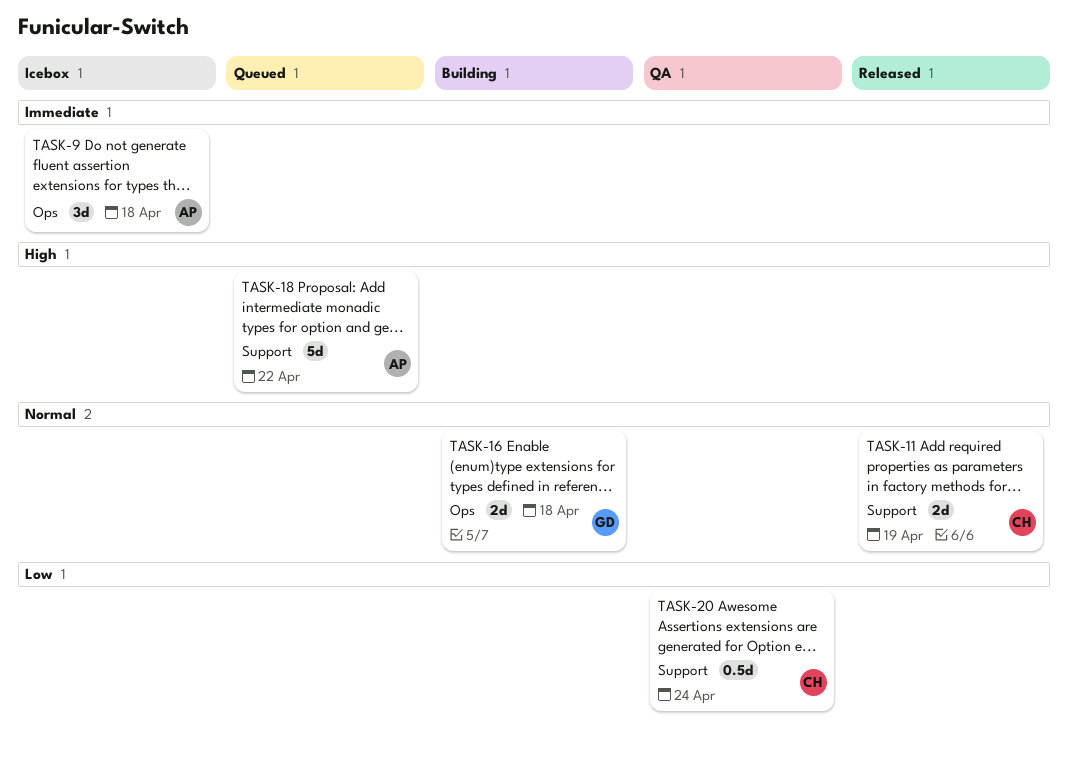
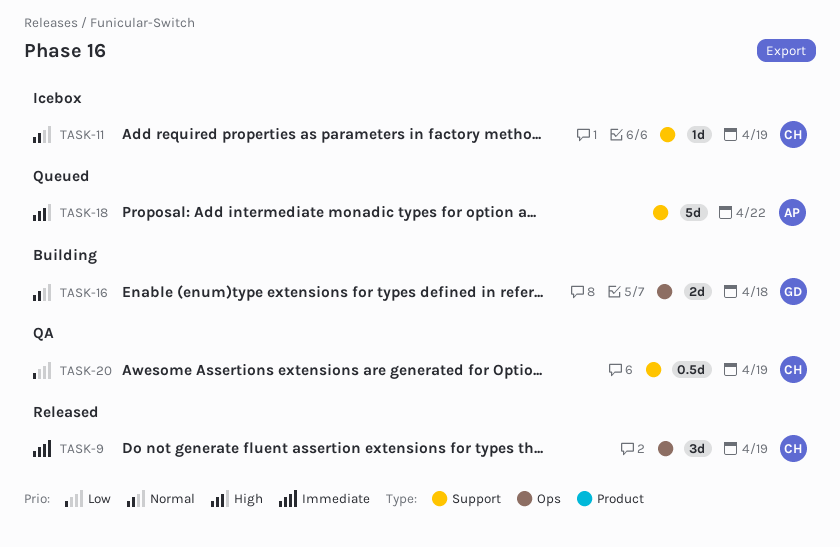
TASK-9, status: Icebox -> Released
TASK-9, owner: AP -> CH
TASK-9, due: Apr 18 -> Apr 19
TASK-11, status: Released -> Icebox
TASK-11, estimate: 2d -> 1d
TASK-20, due: Apr 24 -> Apr 19

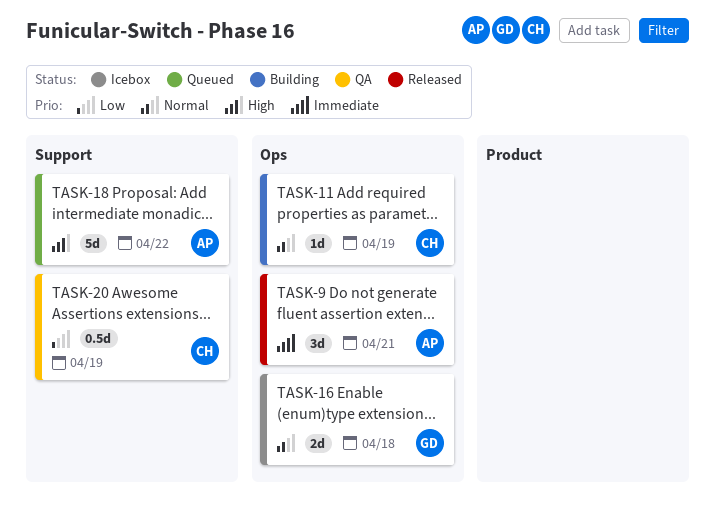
TASK-9, owner: CH -> AP
TASK-9, due: Apr 19 -> Apr 21
TASK-11, status: Icebox -> Building
TASK-11, label: Support -> Ops
TASK-16, status: Building -> Icebox

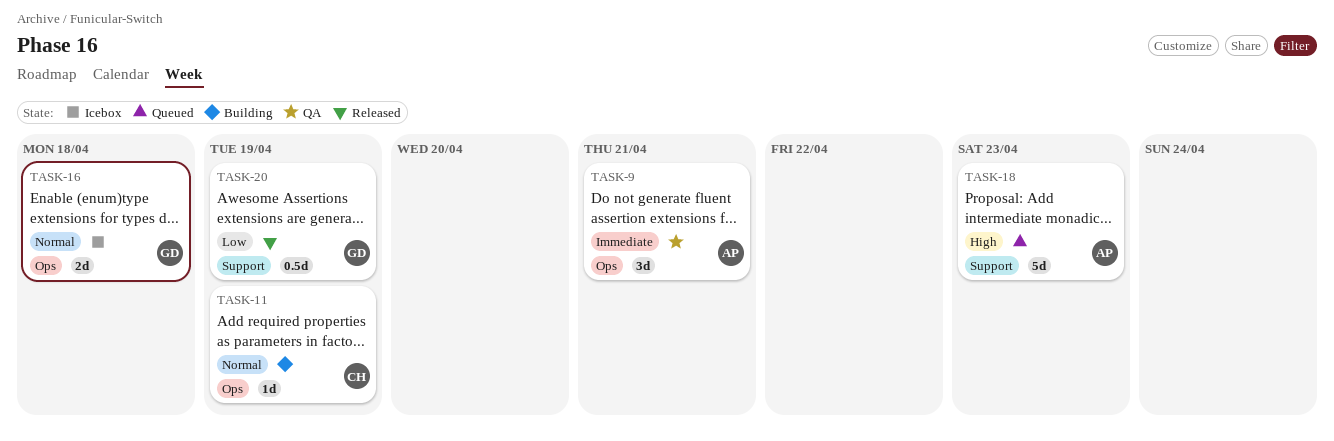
TASK-9, status: Released -> QA
TASK-18, due: Apr 22 -> Apr 23
TASK-20, status: QA -> Released
TASK-20, owner: CH -> GD

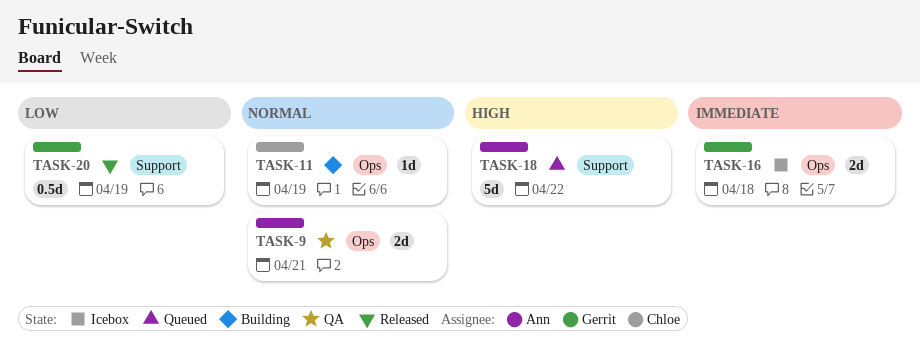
TASK-9, priority: Immediate -> Normal
TASK-9, estimate: 3d -> 2d
TASK-16, priority: Normal -> Immediate
TASK-18, due: Apr 23 -> Apr 22

